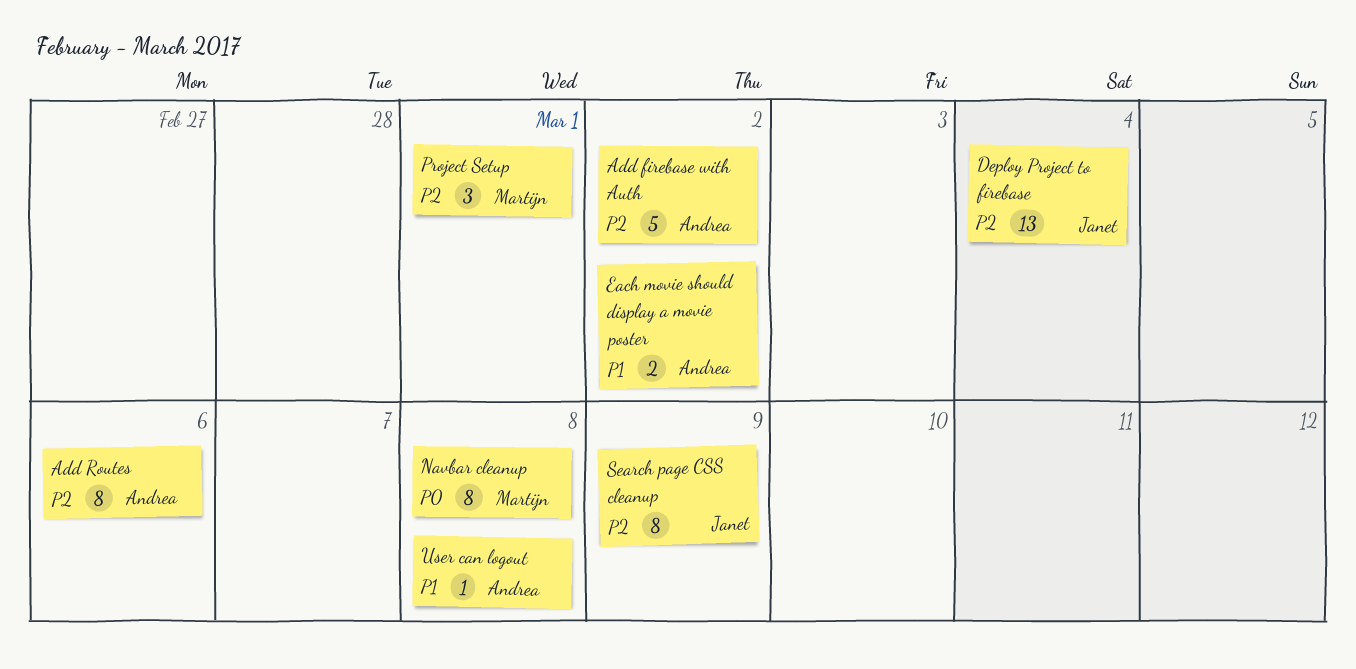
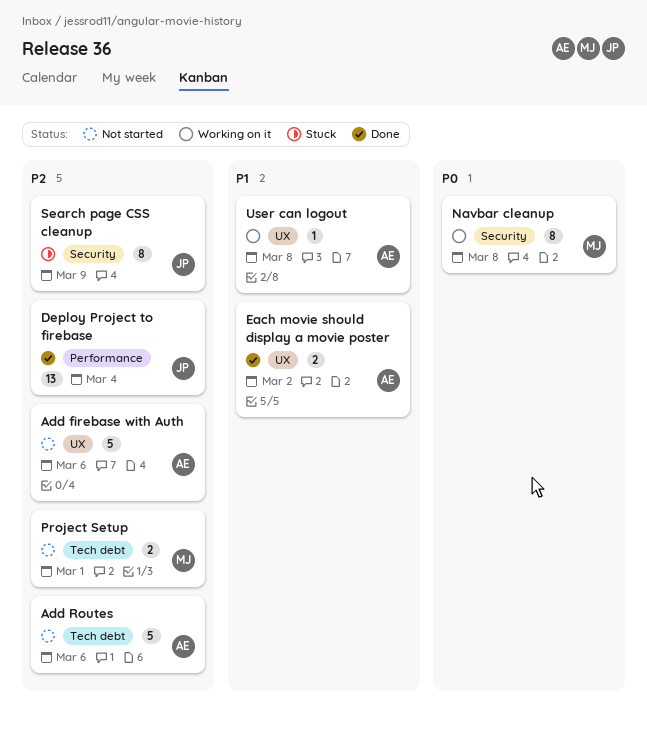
Add firebase with Auth, due: Mar 2 -> Mar 6
Add Routes, estimate: 8 -> 5
Project Setup, estimate: 3 -> 2

